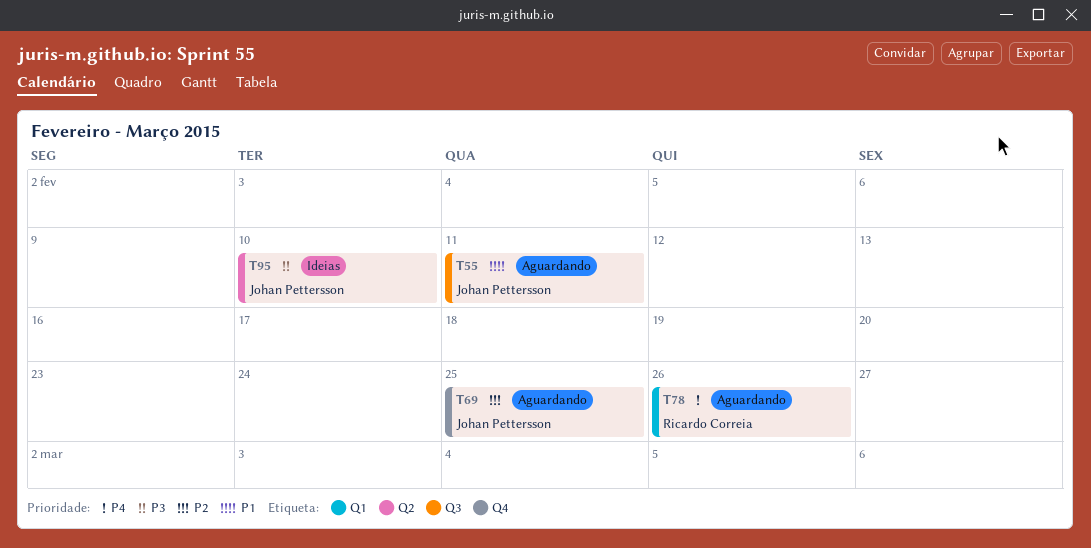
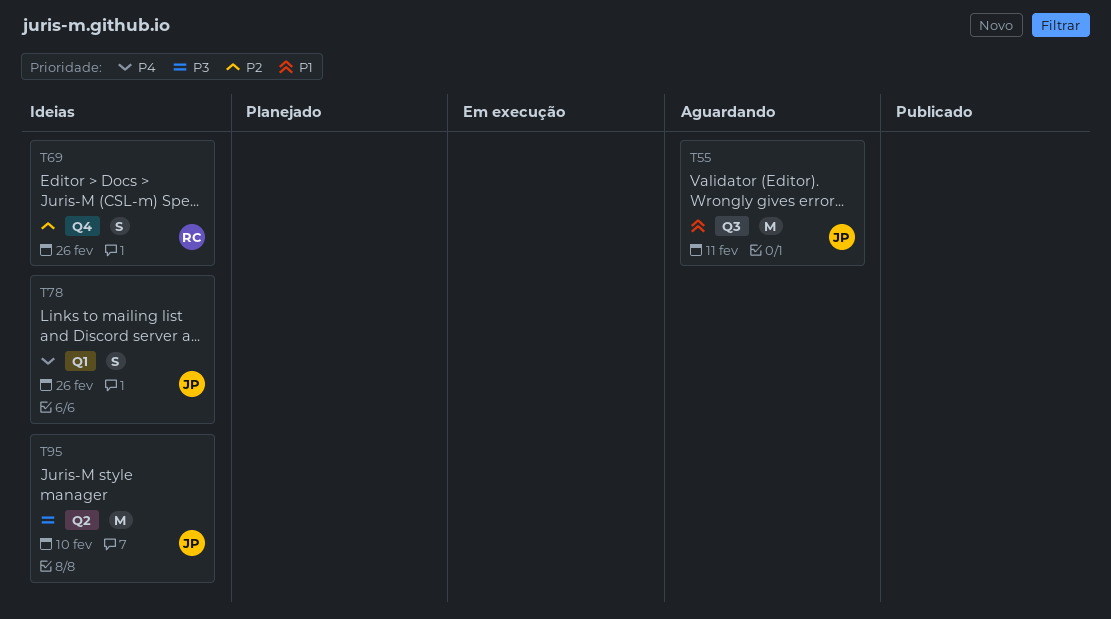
T69, status: Aguardando -> Ideias
T69, owner: Johan Pettersson -> Ricardo Correia
T69, due: Feb 25 -> Feb 26
T78, status: Aguardando -> Ideias
T78, owner: Ricardo Correia -> Johan Pettersson

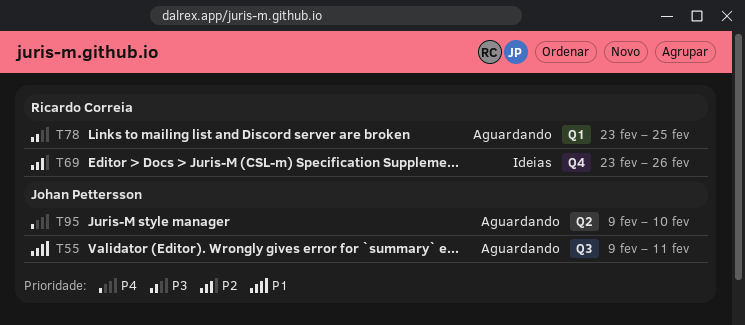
T78, status: Ideias -> Aguardando
T78, owner: Johan Pettersson -> Ricardo Correia
T78, priority: P4 -> P3
T78, due: Feb 26 -> Feb 25
T95, status: Ideias -> Aguardando
T95, priority: P3 -> P4

